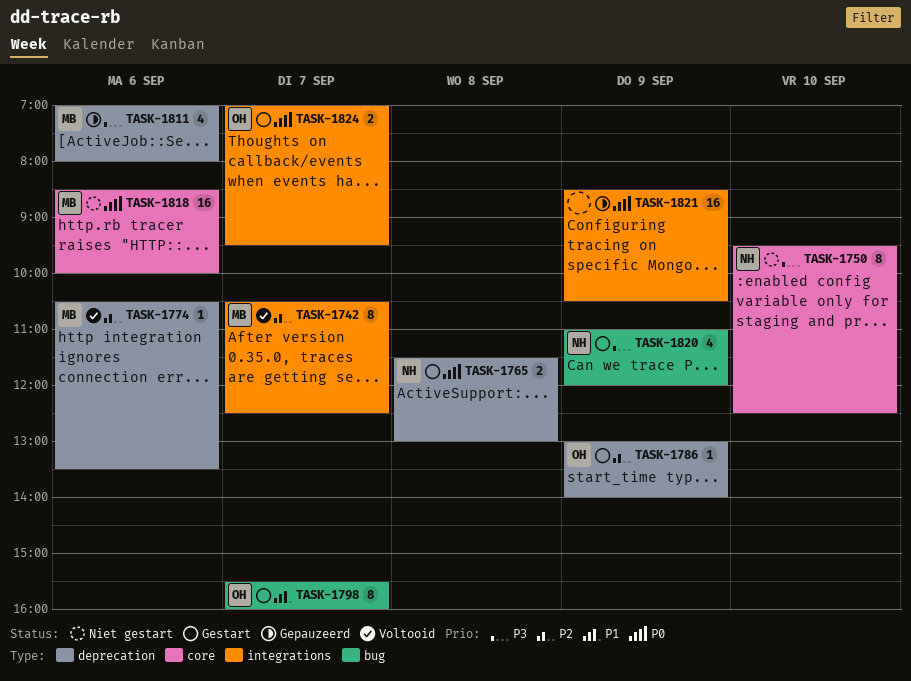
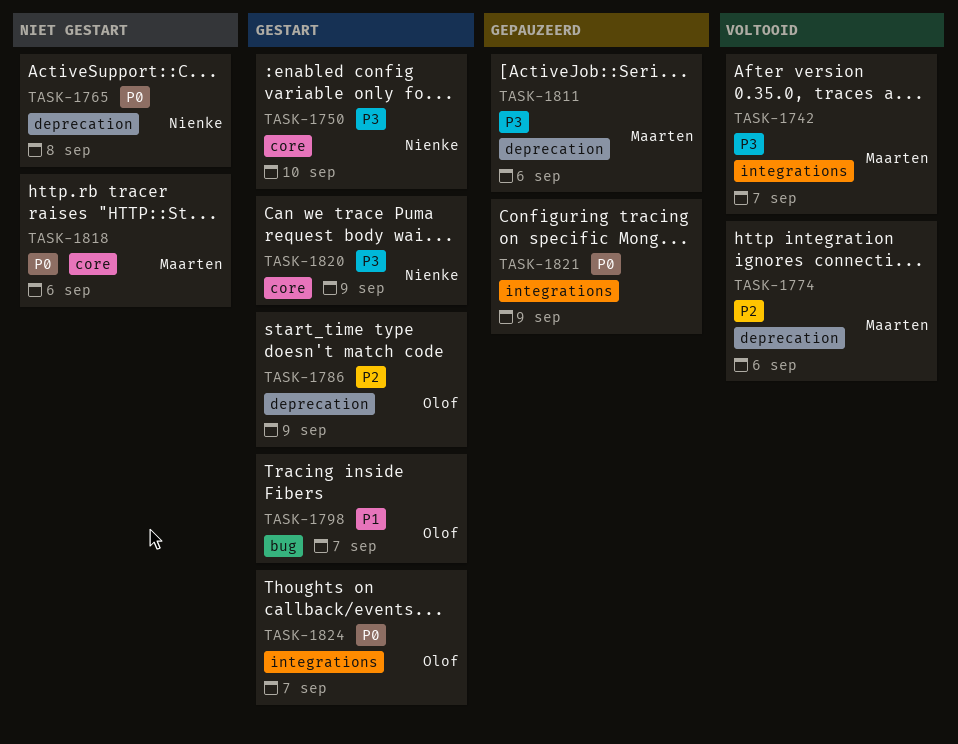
TASK-1742, priority: P2 -> P3
TASK-1750, status: Niet gestart -> Gestart
TASK-1765, status: Gestart -> Niet gestart
TASK-1820, label: bug -> core

